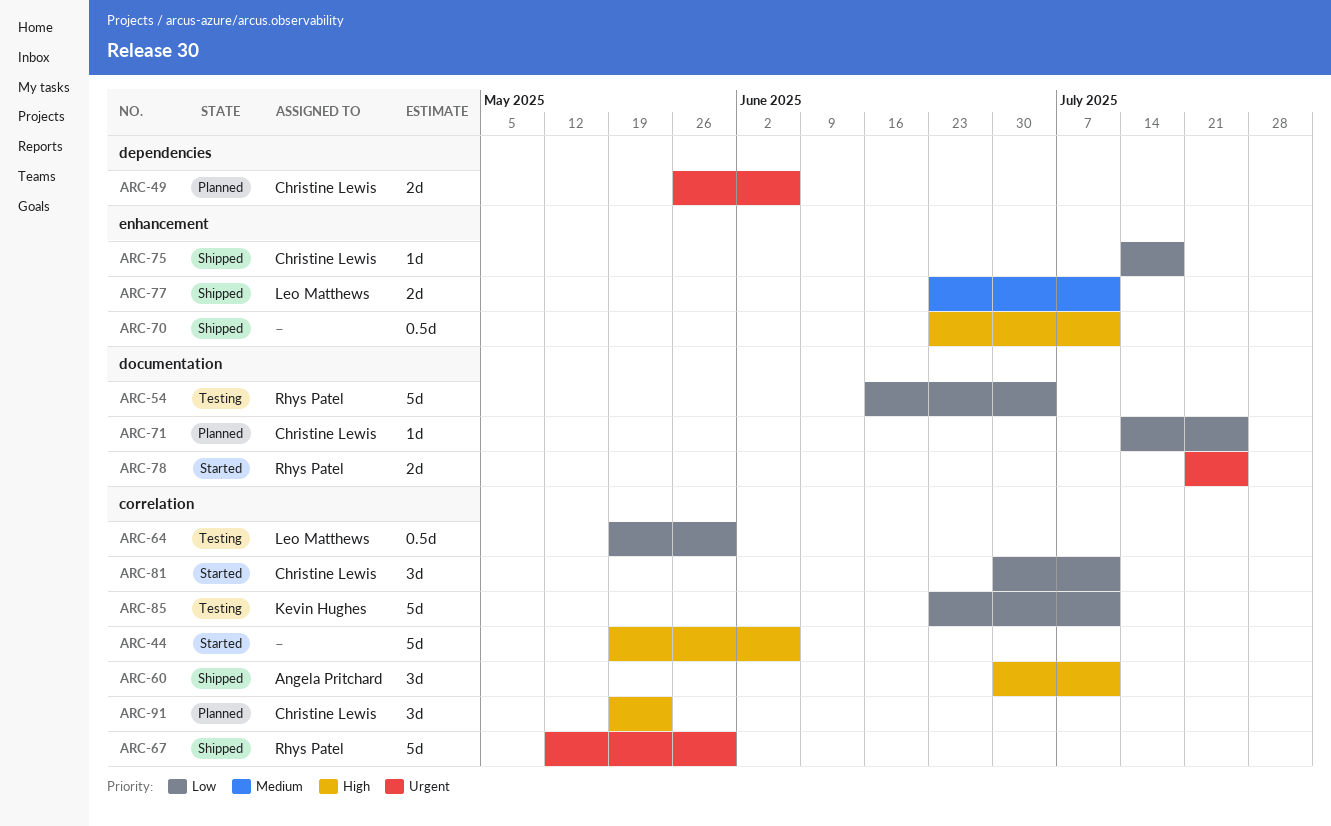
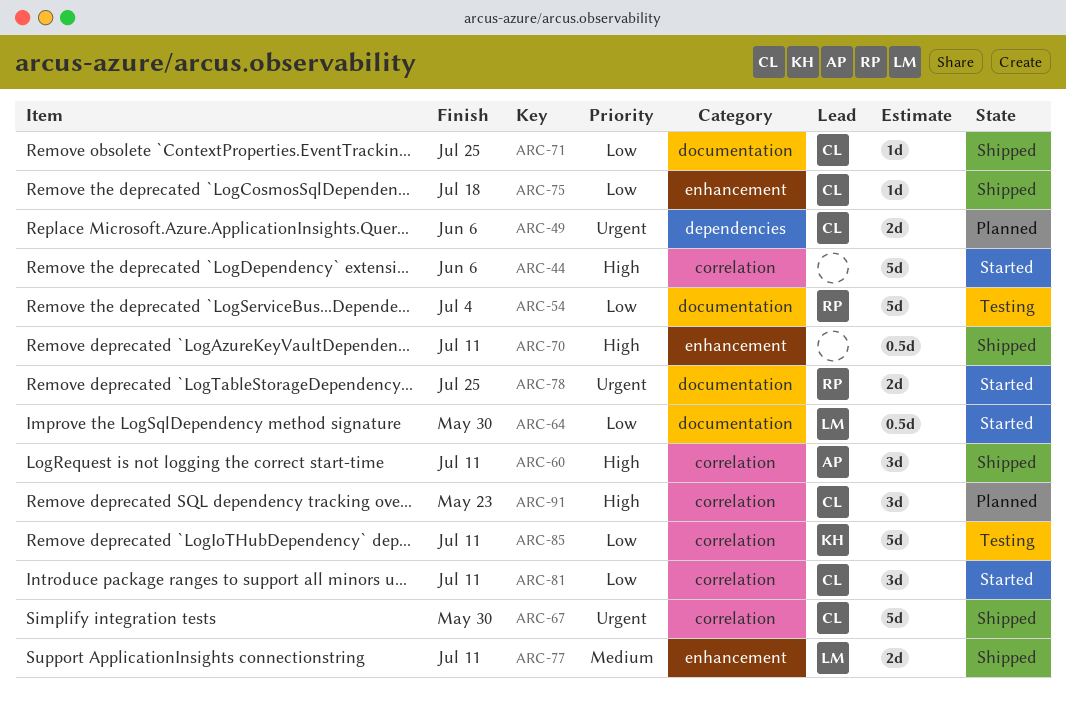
ARC-64, status: Testing -> Started
ARC-64, label: correlation -> documentation
ARC-67, owner: Rhys Patel -> Christine Lewis
ARC-71, status: Planned -> Shipped

